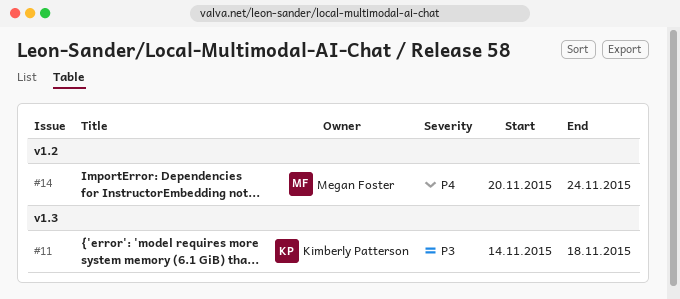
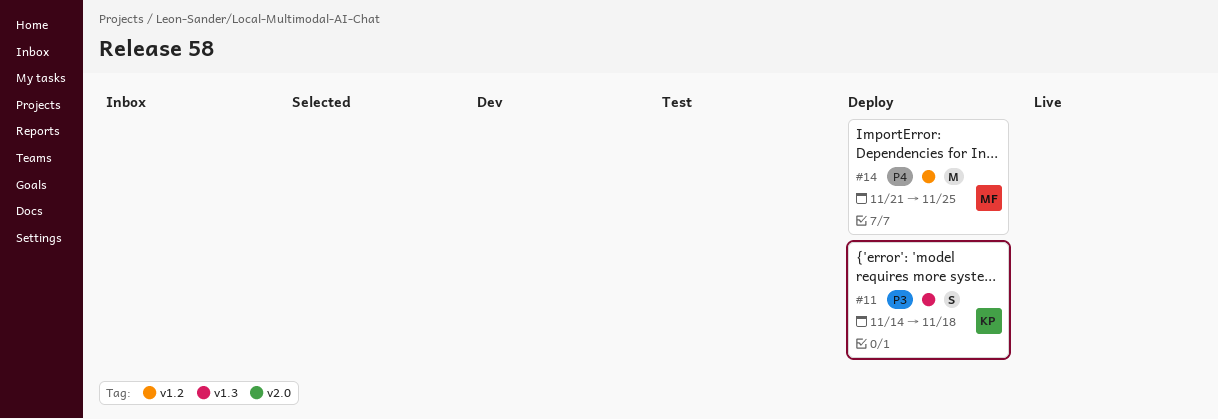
#14, start: Nov 20 -> Nov 21
#14, due: Nov 24 -> Nov 25

